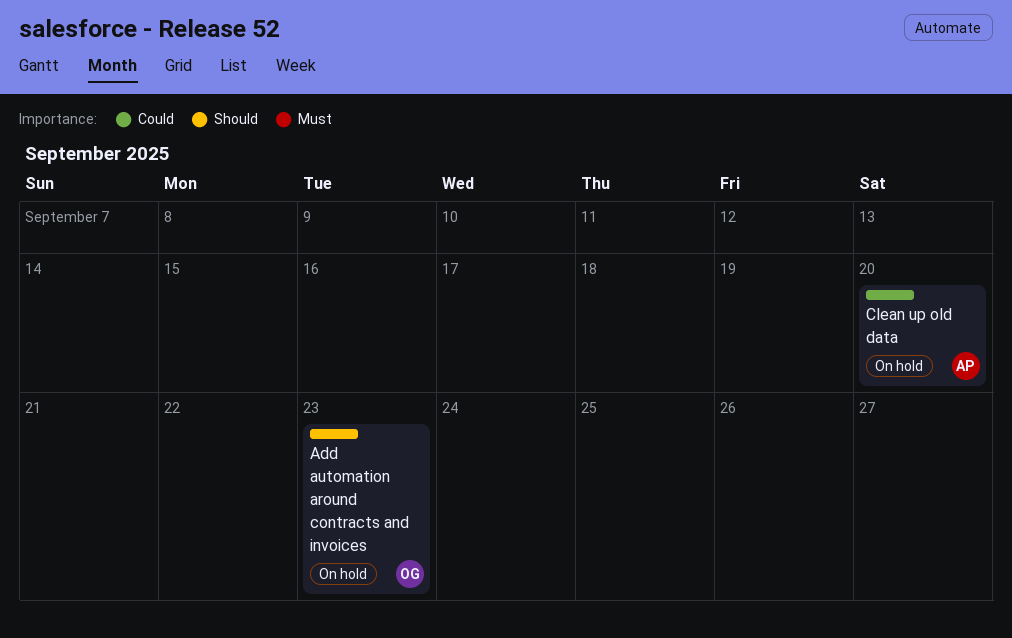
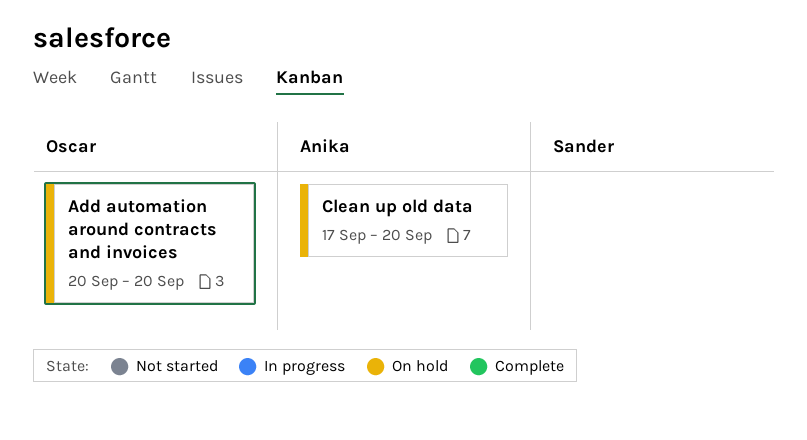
Add automation around contracts and invoices, due: Sep 23 -> Sep 20

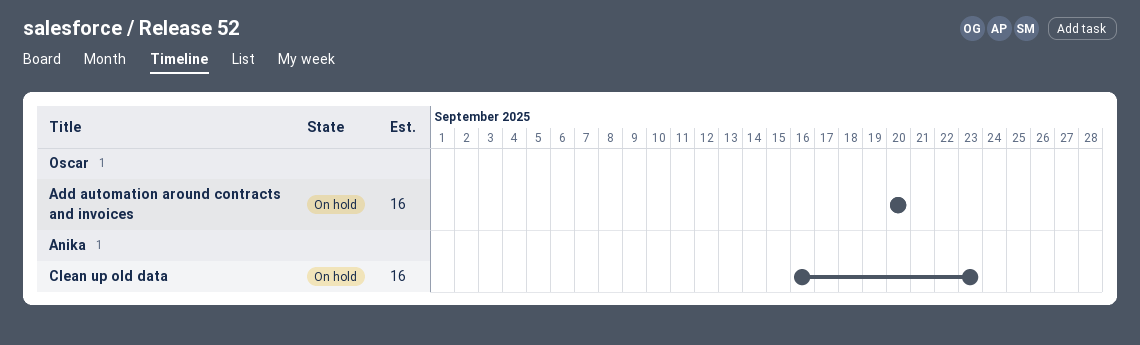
Clean up old data, start: Sep 17 -> Sep 16
Clean up old data, due: Sep 20 -> Sep 23

